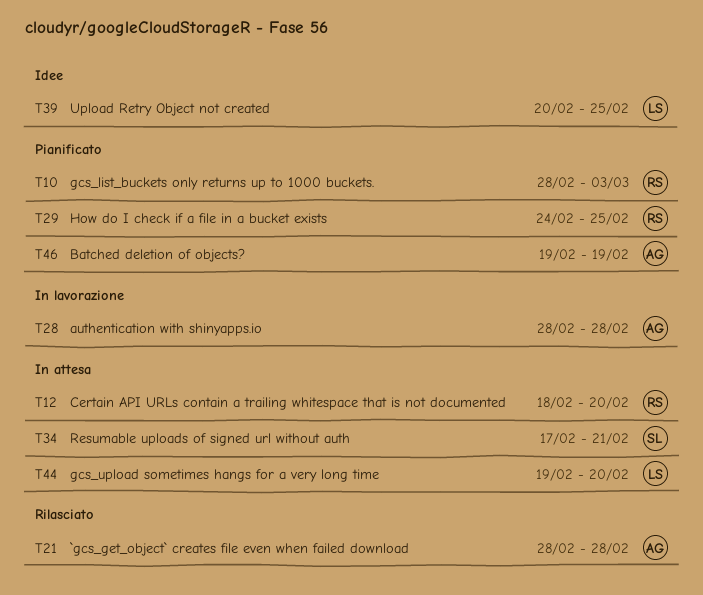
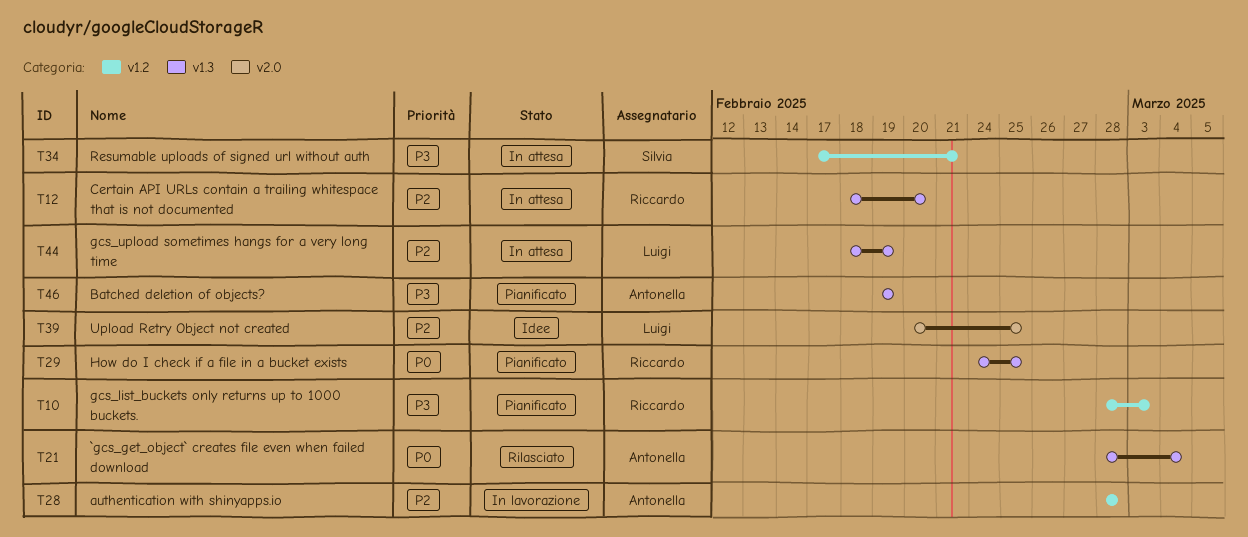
T21, due: Feb 28 -> Mar 4
T44, start: Feb 19 -> Feb 18
T44, due: Feb 20 -> Feb 19

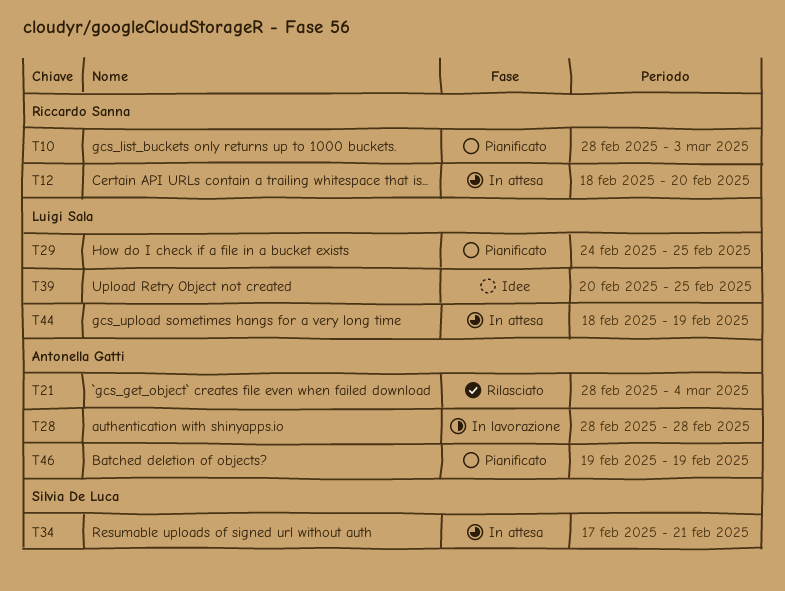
T29, owner: Riccardo Sanna -> Luigi Sala

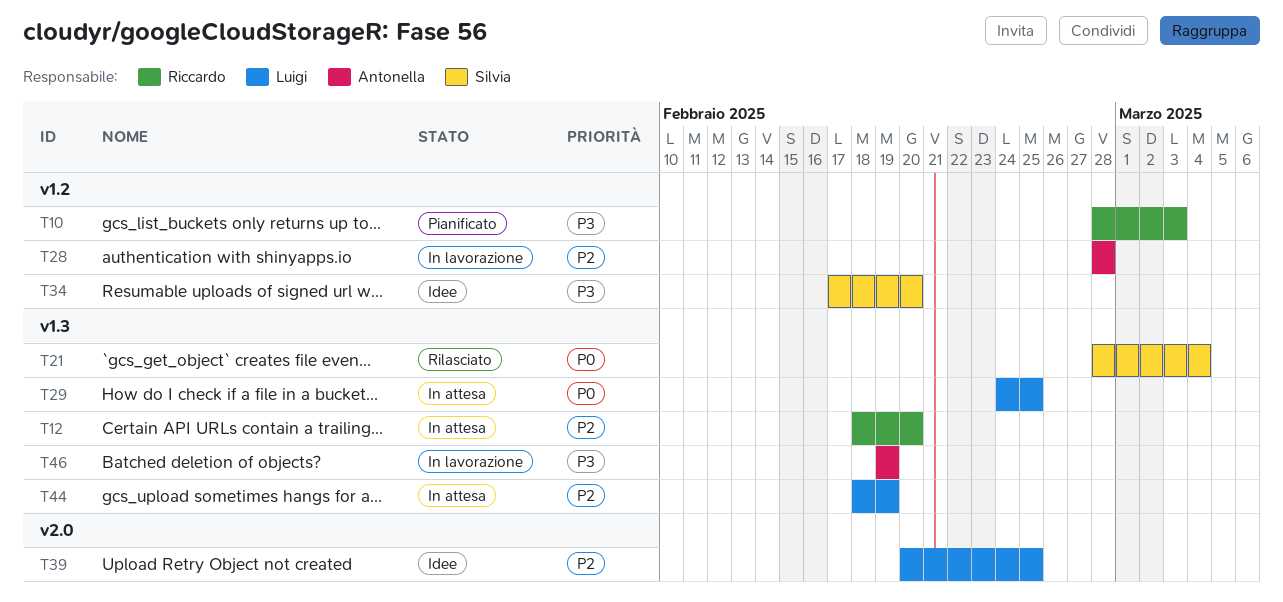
T21, owner: Antonella Gatti -> Silvia De Luca
T29, status: Pianificato -> In attesa
T34, status: In attesa -> Idee
T34, due: Feb 21 -> Feb 20
T46, status: Pianificato -> In lavorazione

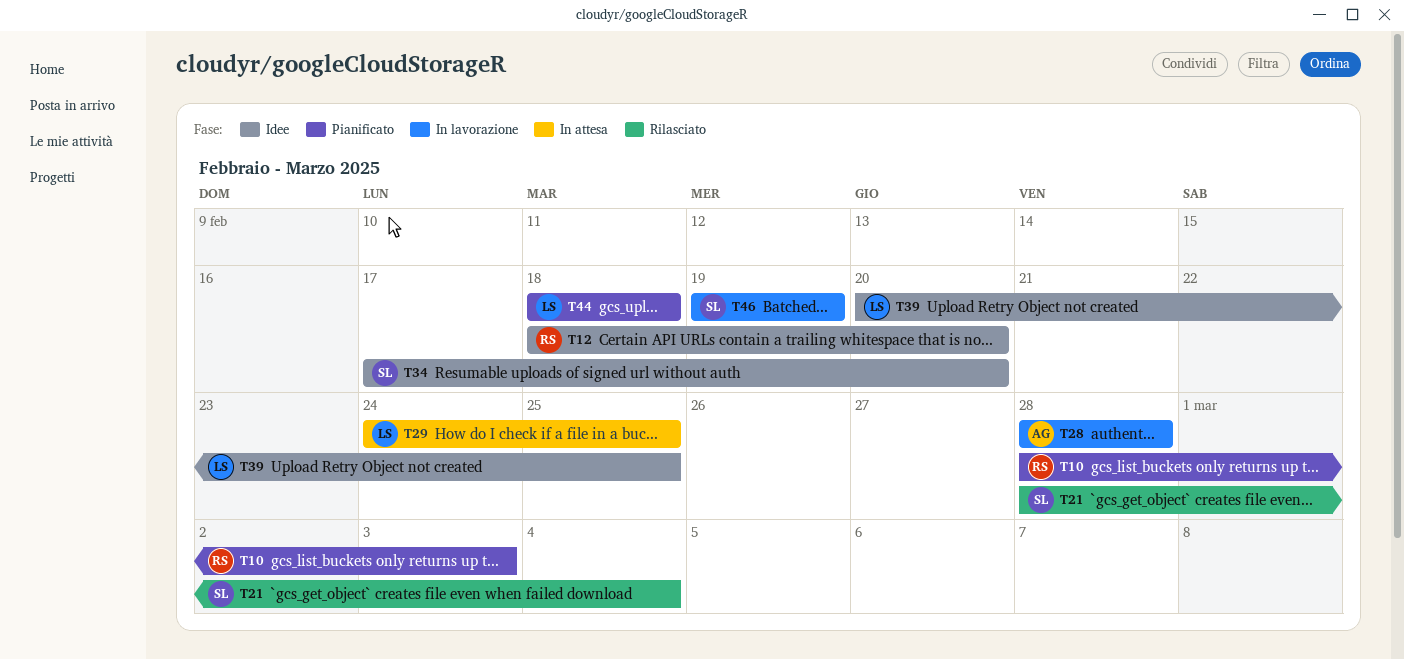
T12, status: In attesa -> Idee
T44, status: In attesa -> Pianificato
T44, due: Feb 19 -> Feb 18
T46, owner: Antonella -> Silvia

